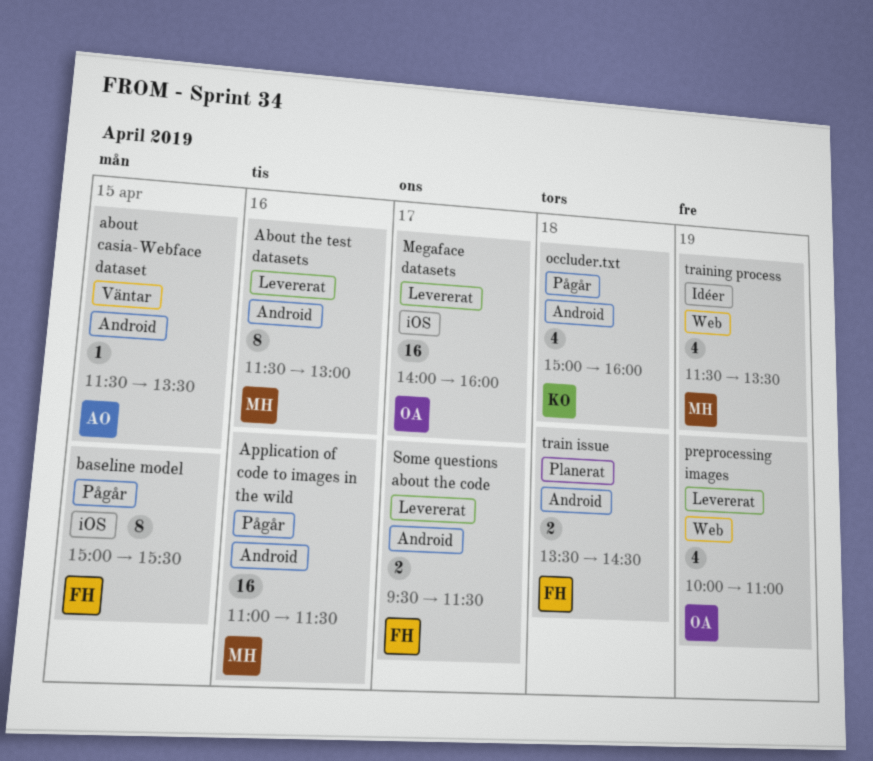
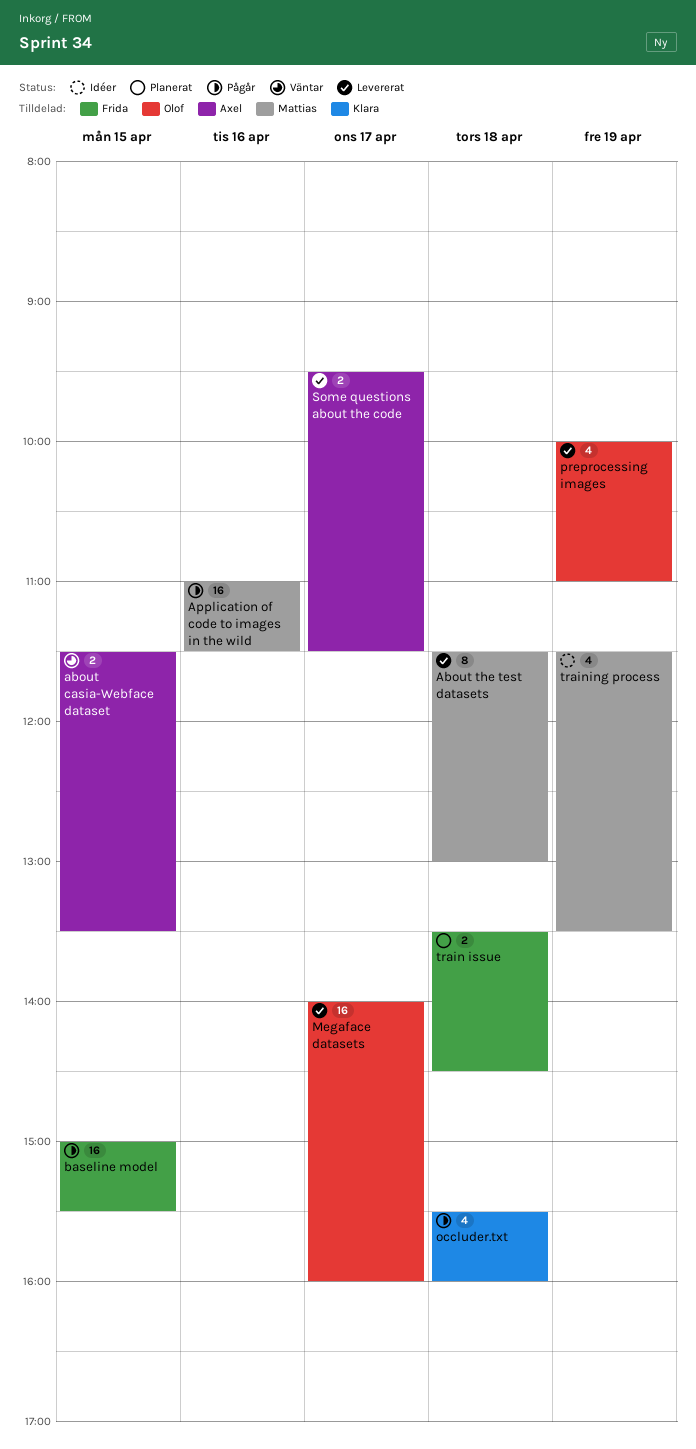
about casia-Webface dataset, estimate: 1 -> 2
About the test datasets, day: Apr 16 -> Apr 18
baseline model, estimate: 8 -> 16
occluder.txt, begins: 15:00 -> 15:30
Some questions about the code, owner: Frida -> Axel

